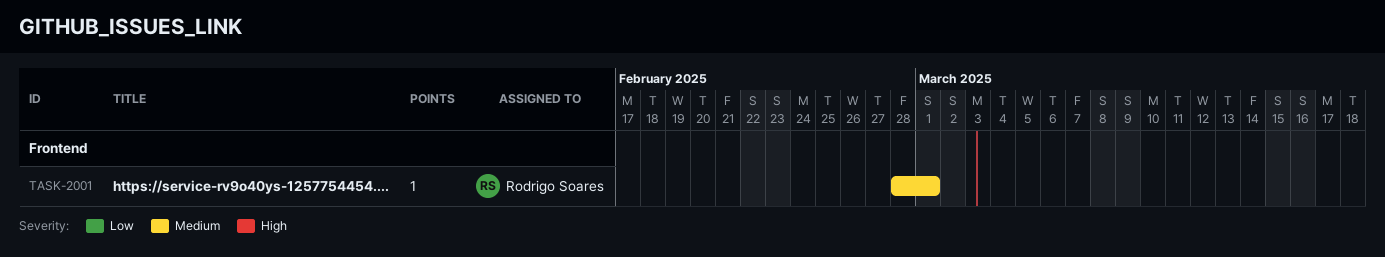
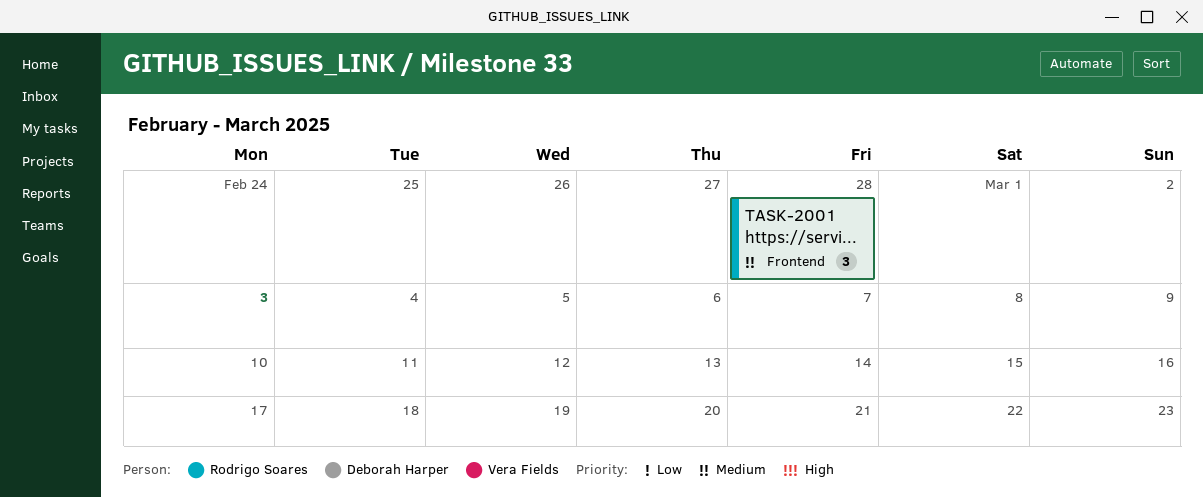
TASK-2001, estimate: 1 -> 3
TASK-2001, due: Mar 1 -> Feb 28

